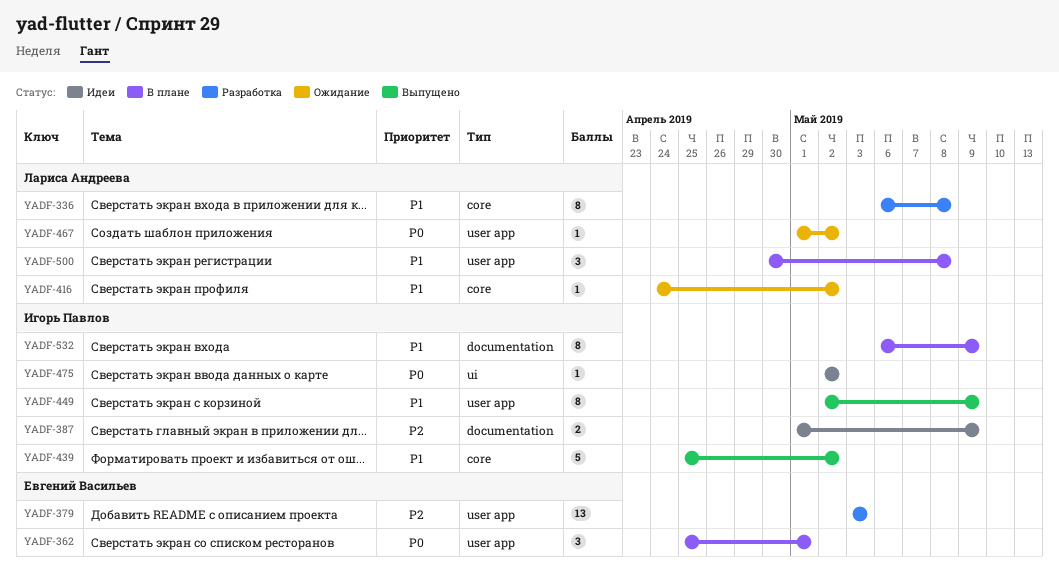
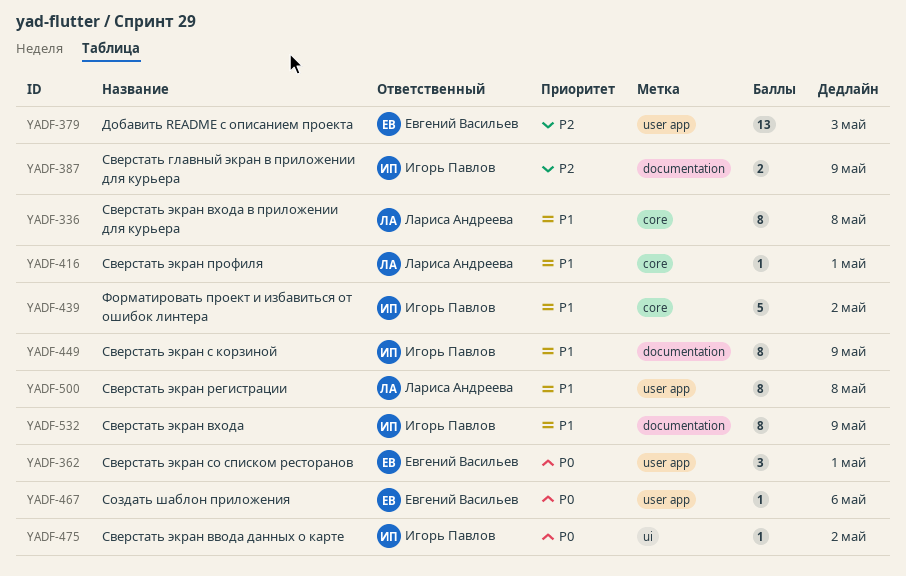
YADF-416, due: May 2 -> May 1
YADF-449, label: user app -> documentation
YADF-467, owner: Лариса Андреева -> Евгений Васильев
YADF-467, due: May 2 -> May 6
YADF-500, estimate: 3 -> 8

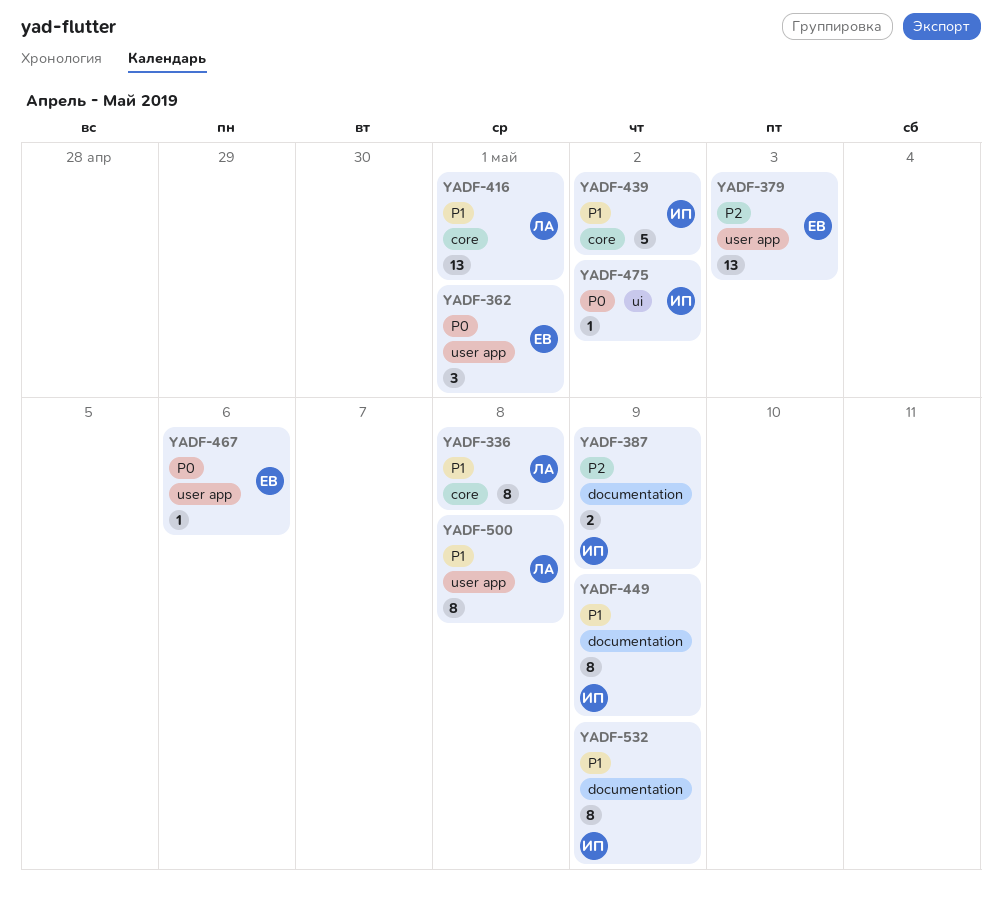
YADF-416, estimate: 1 -> 13

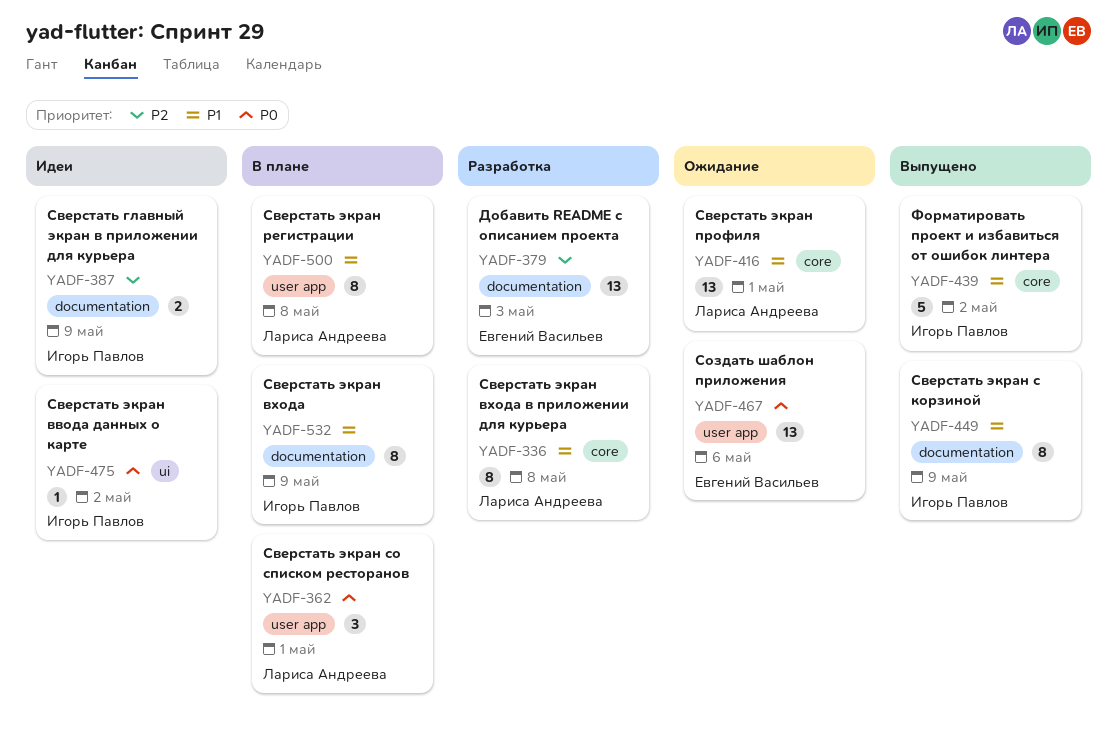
YADF-362, owner: Евгений Васильев -> Лариса Андреева
YADF-379, label: user app -> documentation
YADF-467, estimate: 1 -> 13

